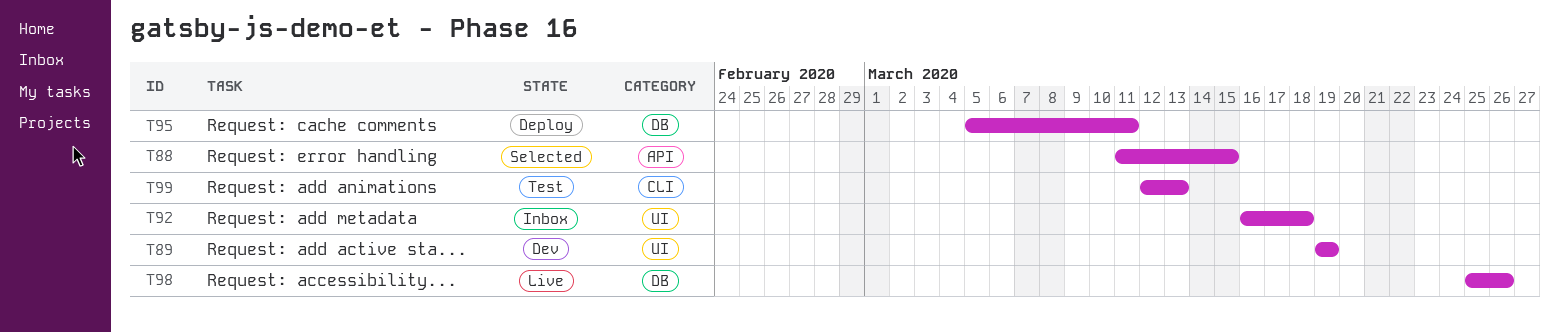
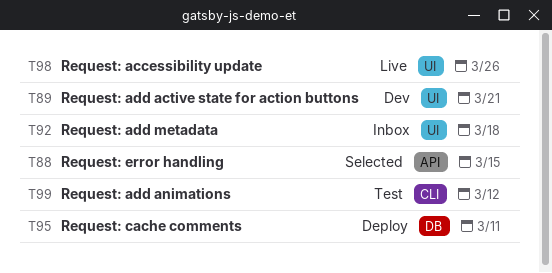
T89, due: Mar 19 -> Mar 21
T98, label: DB -> UI
T99, due: Mar 13 -> Mar 12

